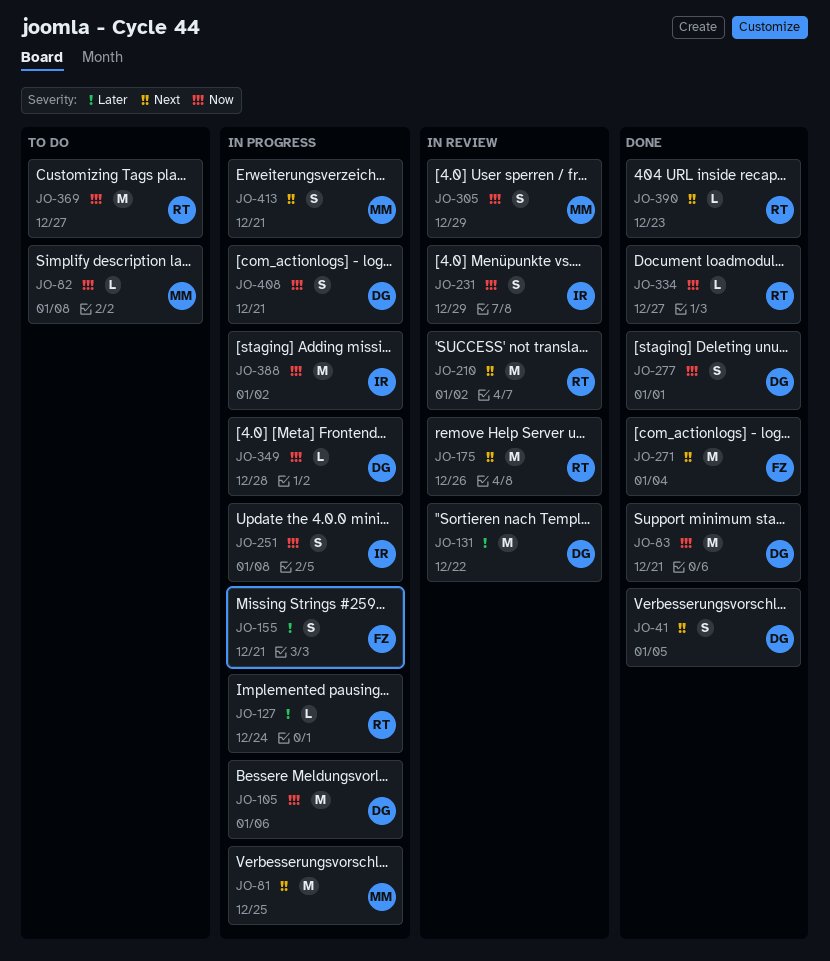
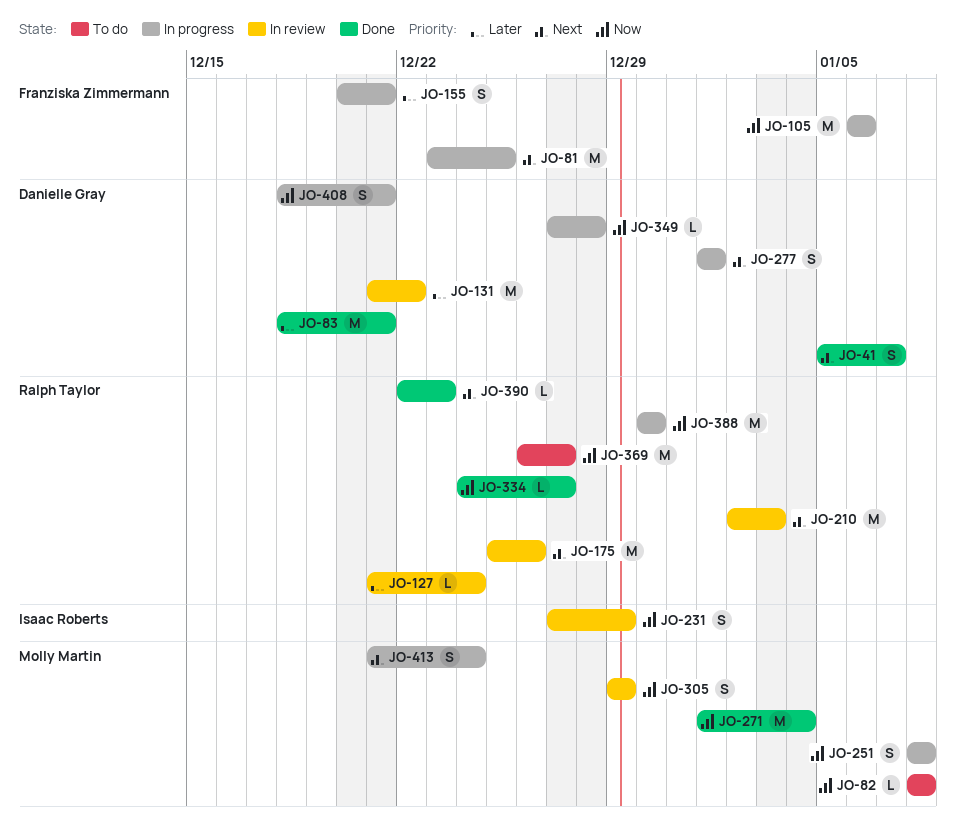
JO-41, due: Jan 5 -> Jan 7
JO-81, owner: Molly Martin -> Franziska Zimmermann
JO-83, priority: Now -> Later
JO-105, owner: Danielle Gray -> Franziska Zimmermann
JO-127, status: In progress -> In review
JO-210, due: Jan 2 -> Jan 3
JO-251, owner: Isaac Roberts -> Molly Martin
JO-271, owner: Franziska Zimmermann -> Molly Martin
JO-271, priority: Next -> Now
JO-277, status: Done -> In progress
JO-277, priority: Now -> Next
JO-388, owner: Isaac Roberts -> Ralph Taylor
JO-388, due: Jan 2 -> Dec 30
JO-413, due: Dec 21 -> Dec 24

